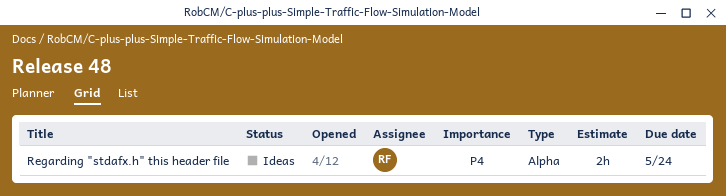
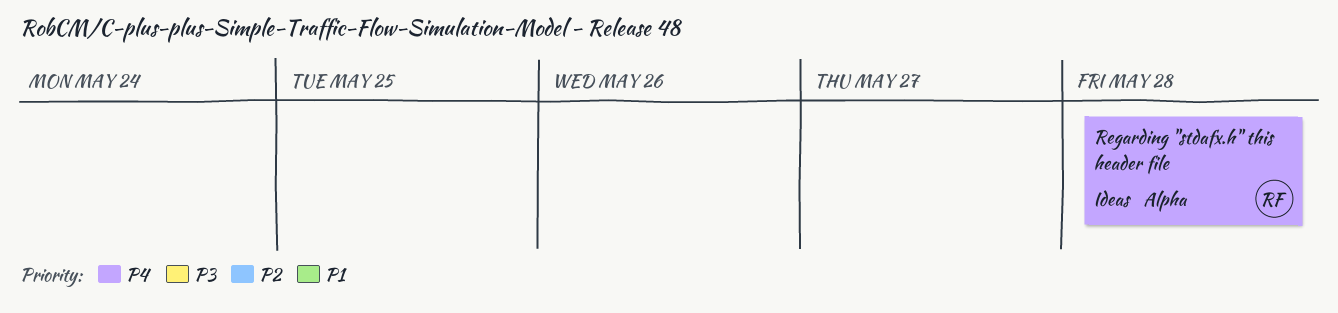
Regarding "stdafx.h" this header file, due: May 24 -> May 28

